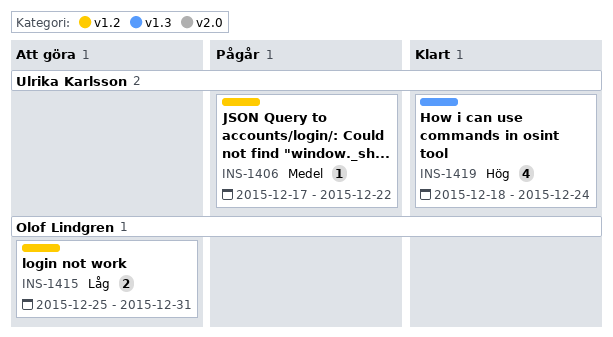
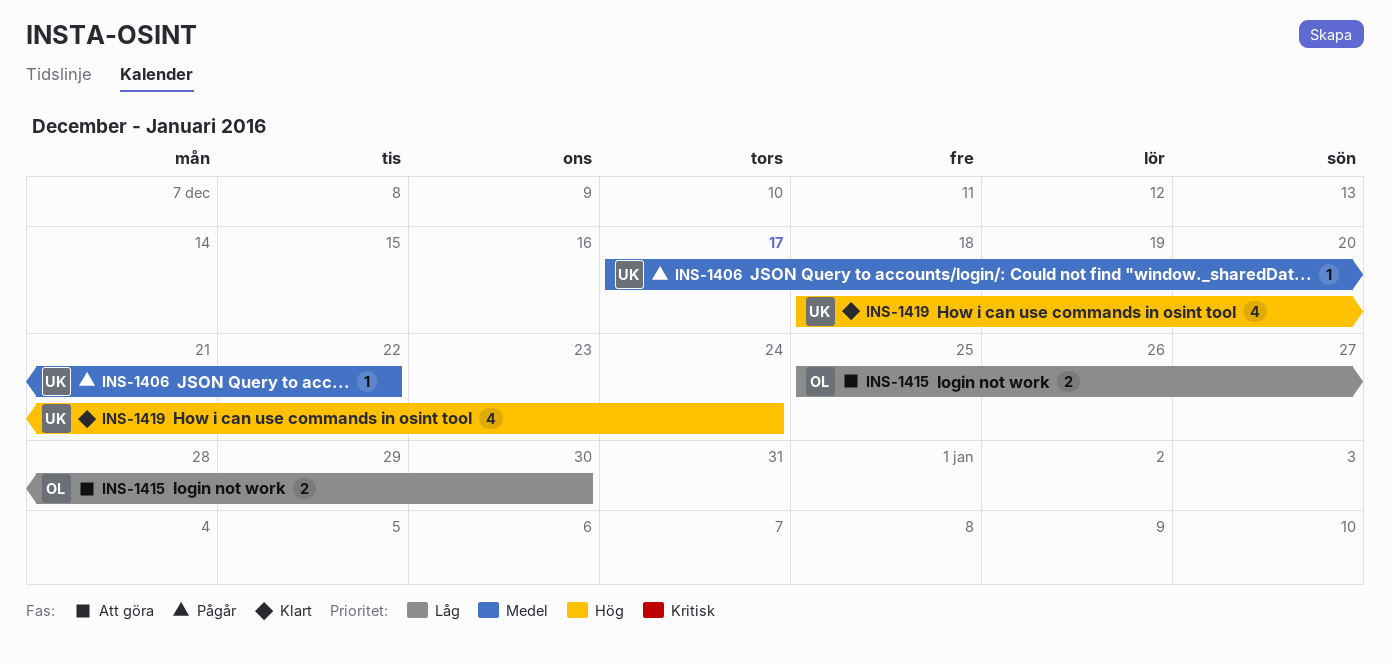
INS-1415, due: Dec 31 -> Dec 30

